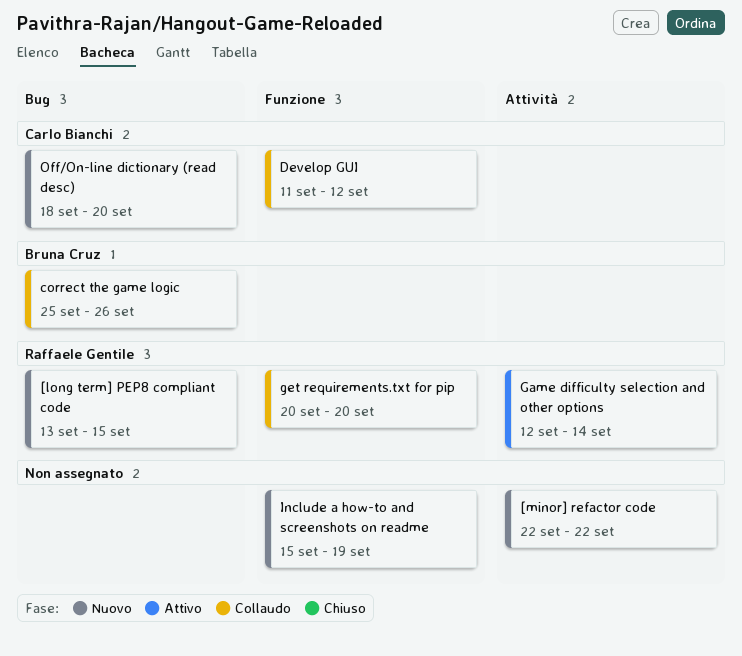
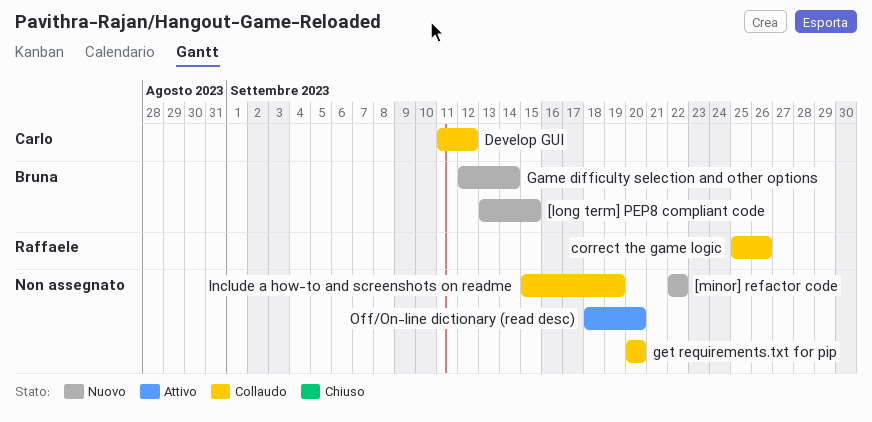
[long term] PEP8 compliant code, owner: Raffaele Gentile -> Bruna Cruz
correct the game logic, owner: Bruna Cruz -> Raffaele Gentile
Game difficulty selection and other options, status: Attivo -> Nuovo
Game difficulty selection and other options, owner: Raffaele Gentile -> Bruna Cruz
get requirements.txt for pip, owner: Raffaele Gentile -> none
Include a how-to and screenshots on readme, status: Nuovo -> Collaudo
Off/On-line dictionary (read desc), status: Nuovo -> Attivo
Off/On-line dictionary (read desc), owner: Carlo Bianchi -> none

